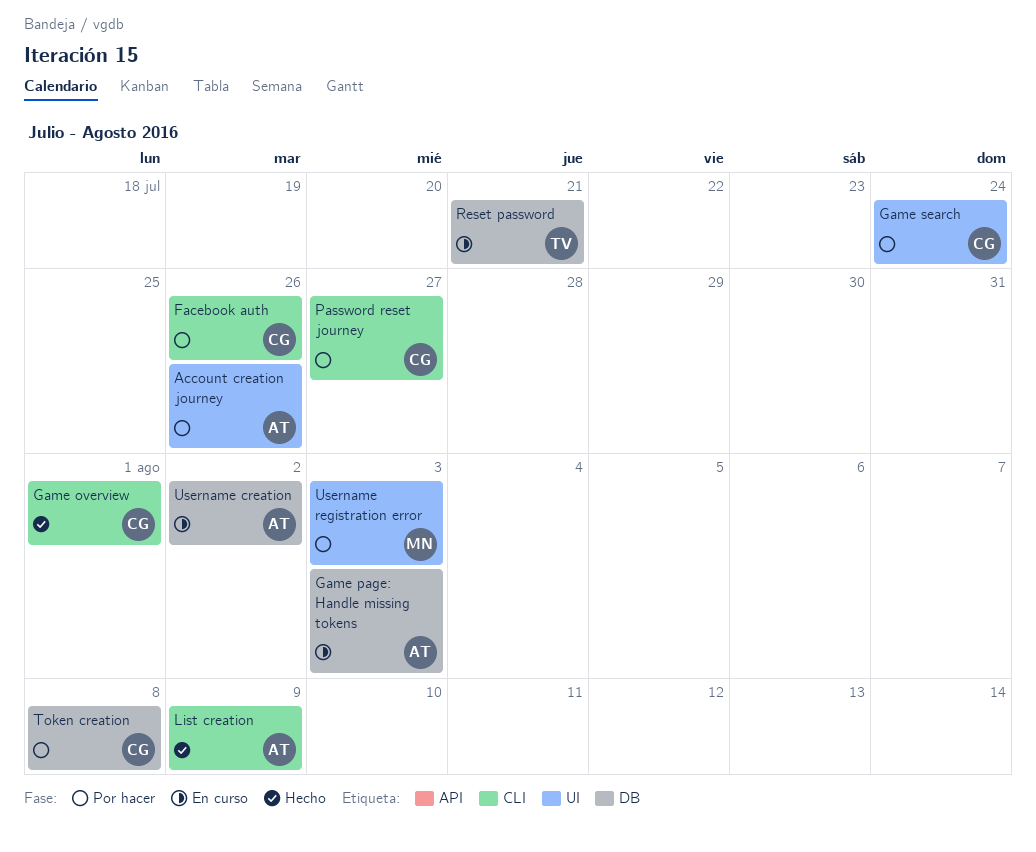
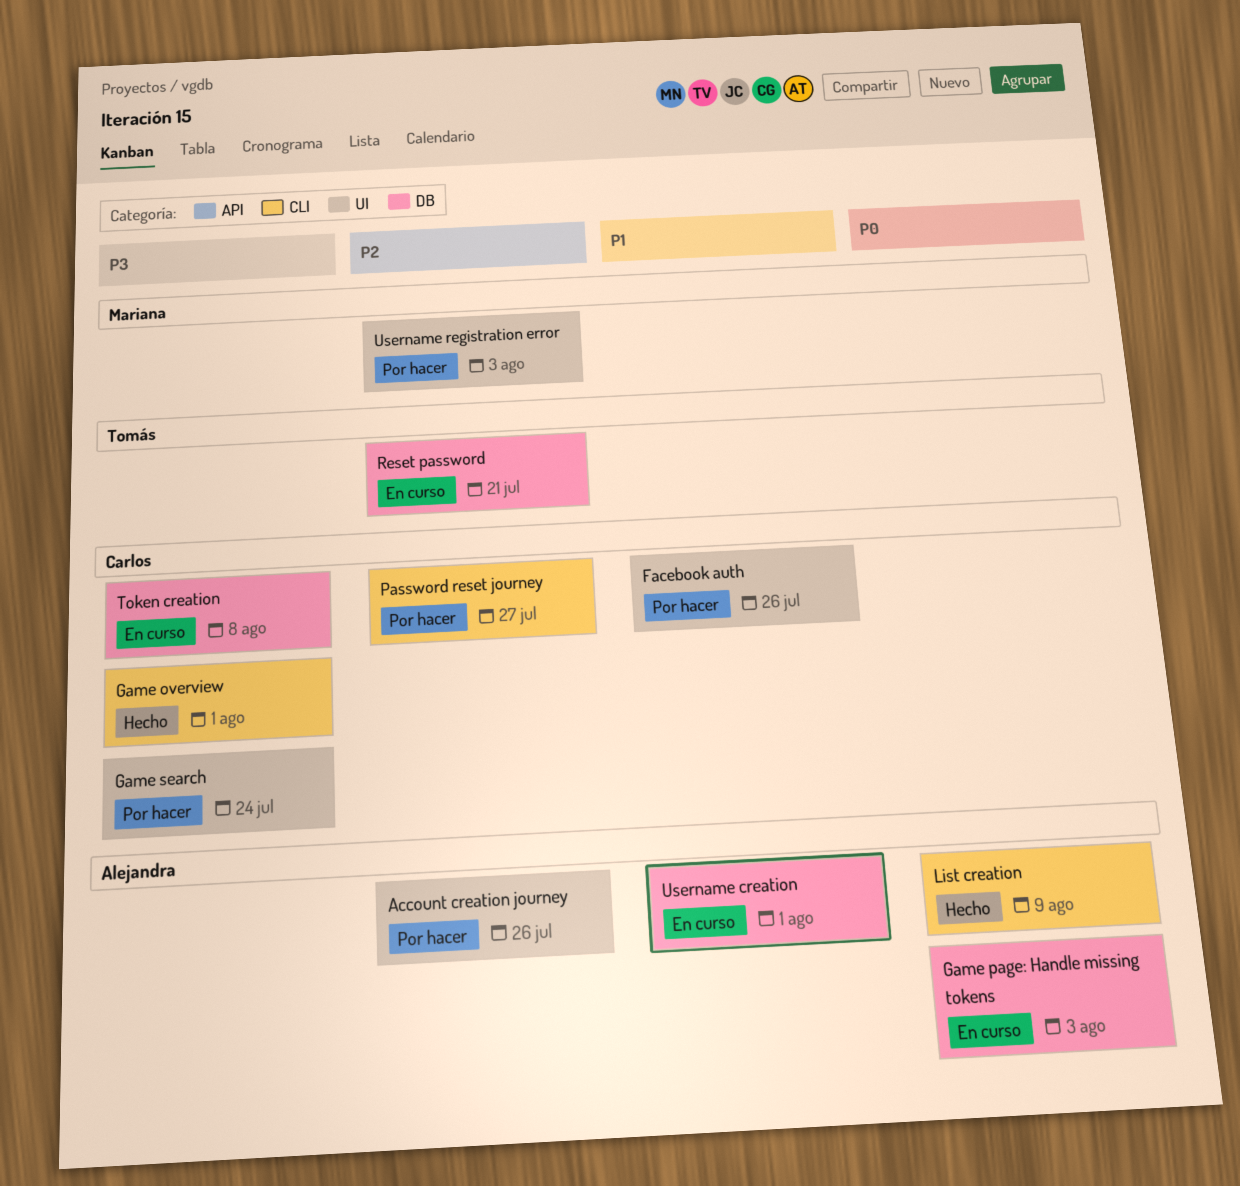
Facebook auth, label: CLI -> UI
Token creation, status: Por hacer -> En curso
Username creation, due: Aug 2 -> Aug 1

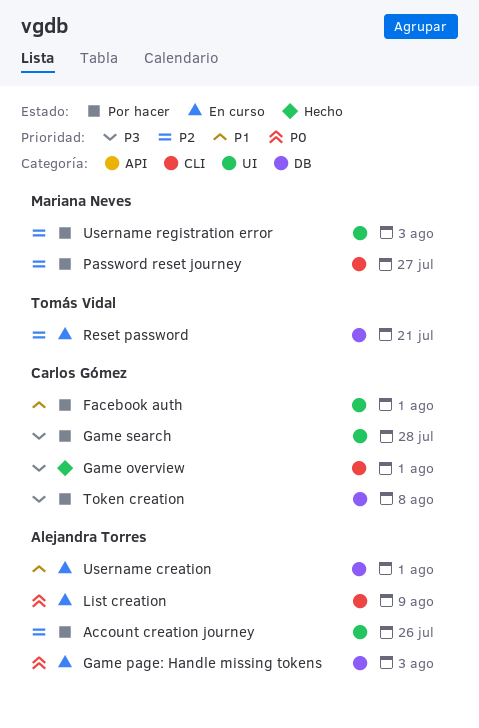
Facebook auth, due: Jul 26 -> Aug 1
Game search, due: Jul 24 -> Jul 28
List creation, status: Hecho -> En curso
Password reset journey, owner: Carlos Gómez -> Mariana Neves
Token creation, status: En curso -> Por hacer

